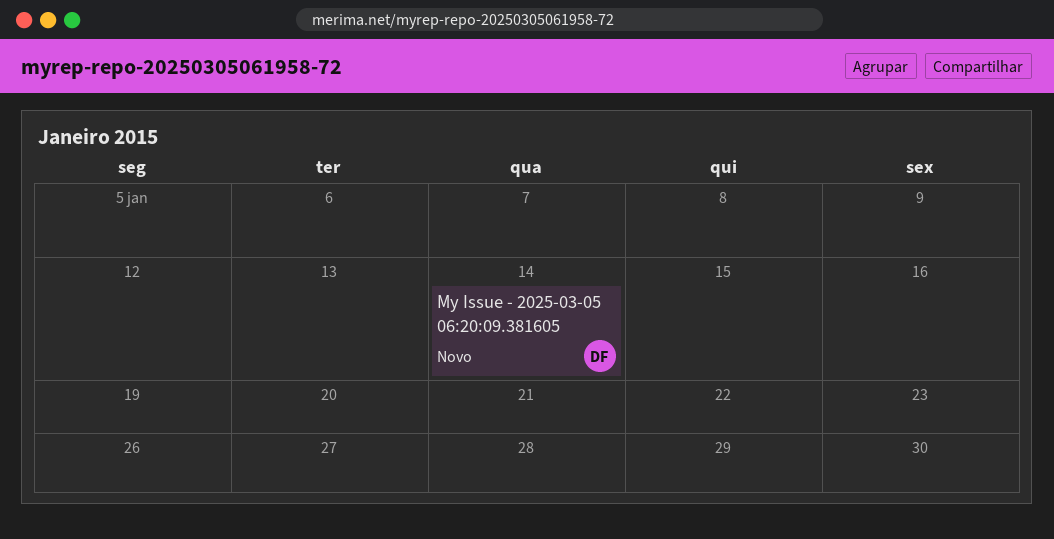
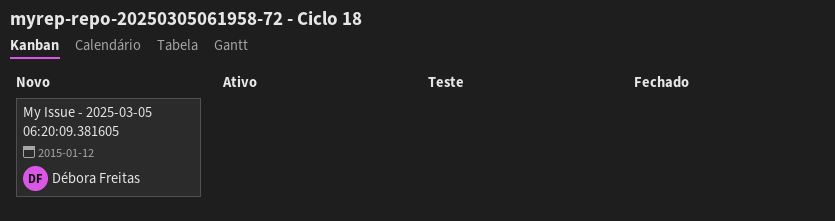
My Issue - 2025-03-05 06:20:09.381605, due: Jan 14 -> Jan 12

